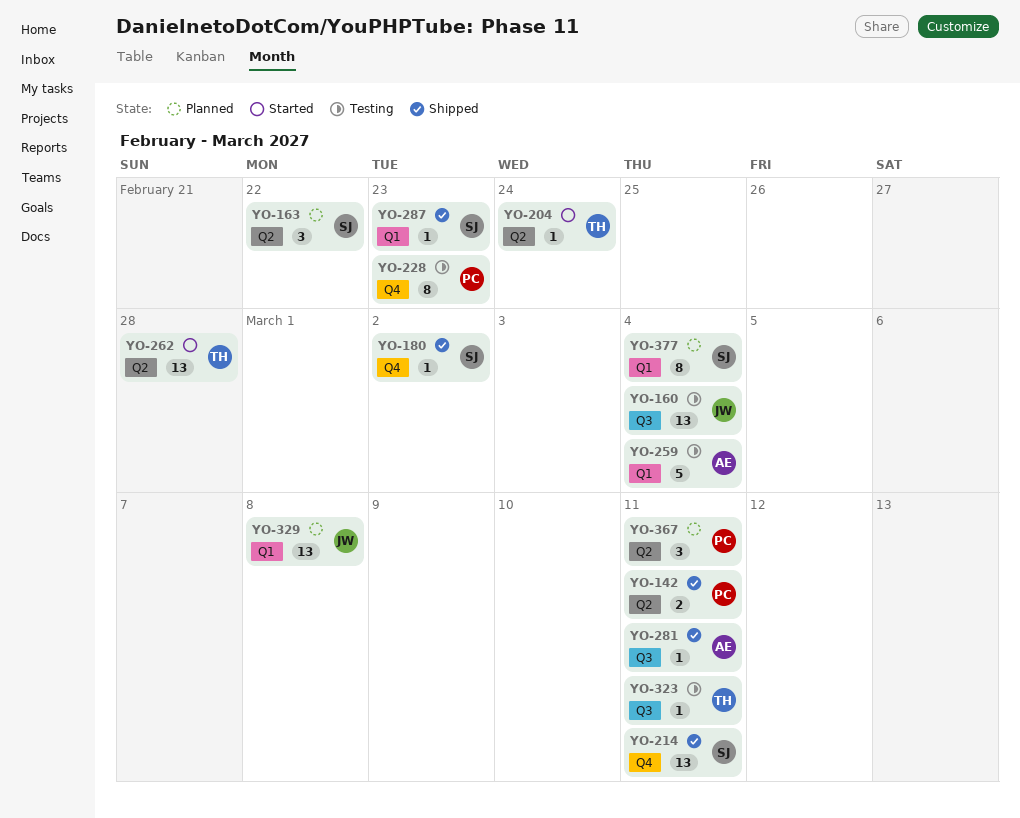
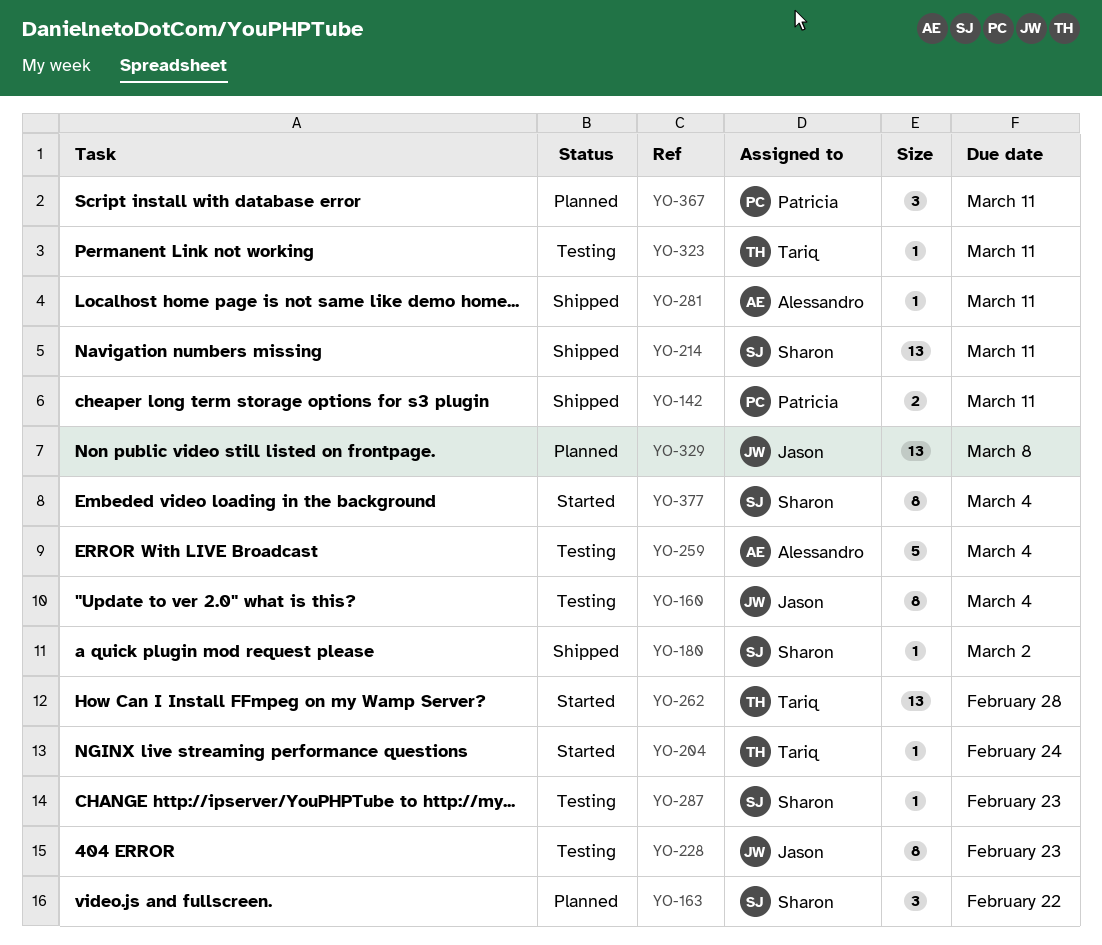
YO-160, estimate: 13 -> 8
YO-228, owner: Patricia -> Jason
YO-287, status: Shipped -> Testing
YO-377, status: Planned -> Started

